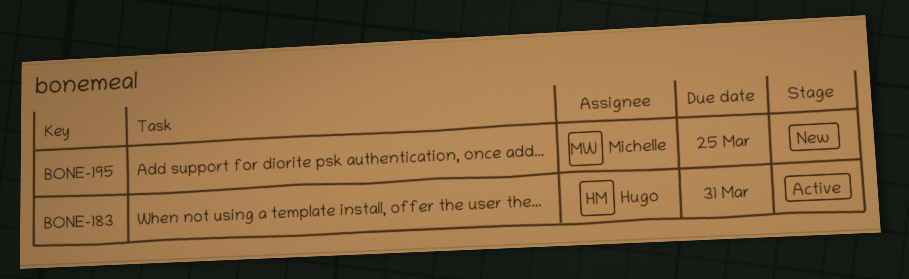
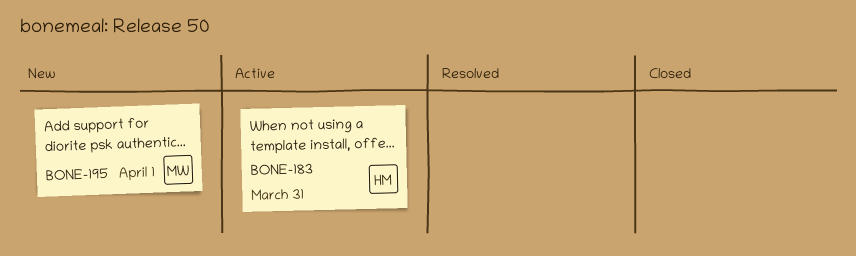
BONE-195, due: Mar 25 -> Apr 1

